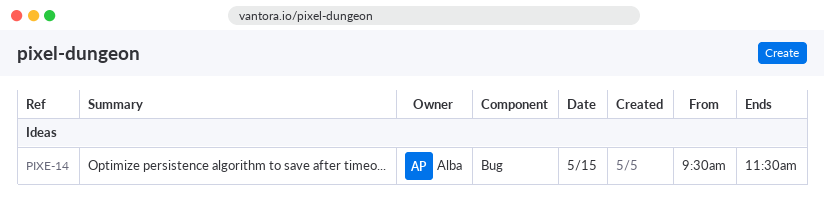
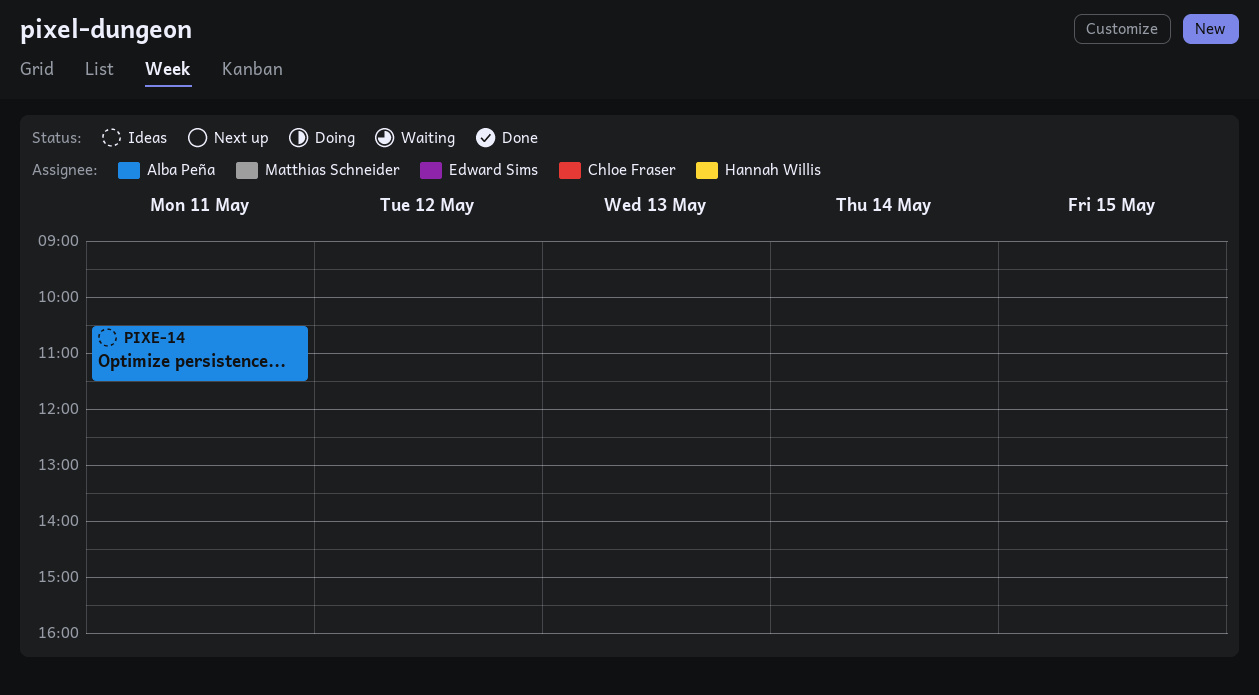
PIXE-14, day: May 15 -> May 11
PIXE-14, begins: 09:30 -> 10:30

